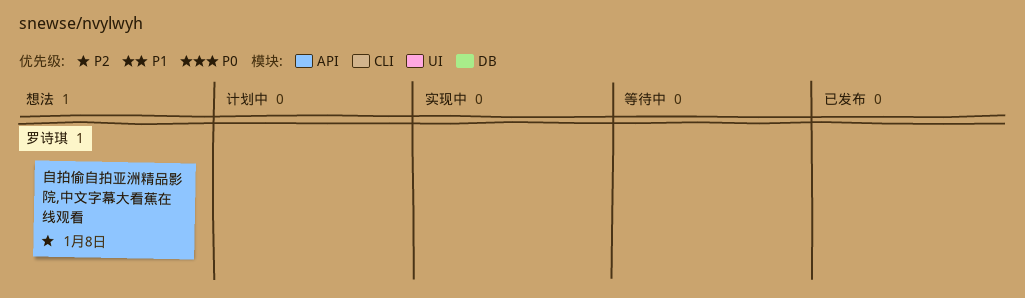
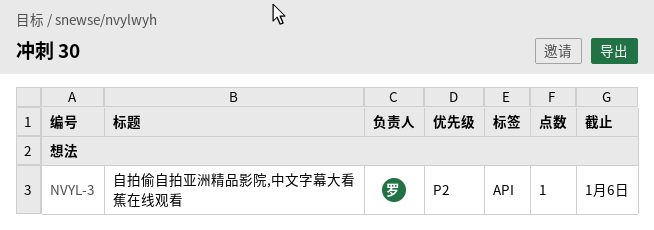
自拍偷自拍亚洲精品影院,中文字幕大看蕉在线观看, due: Jan 8 -> Jan 6

